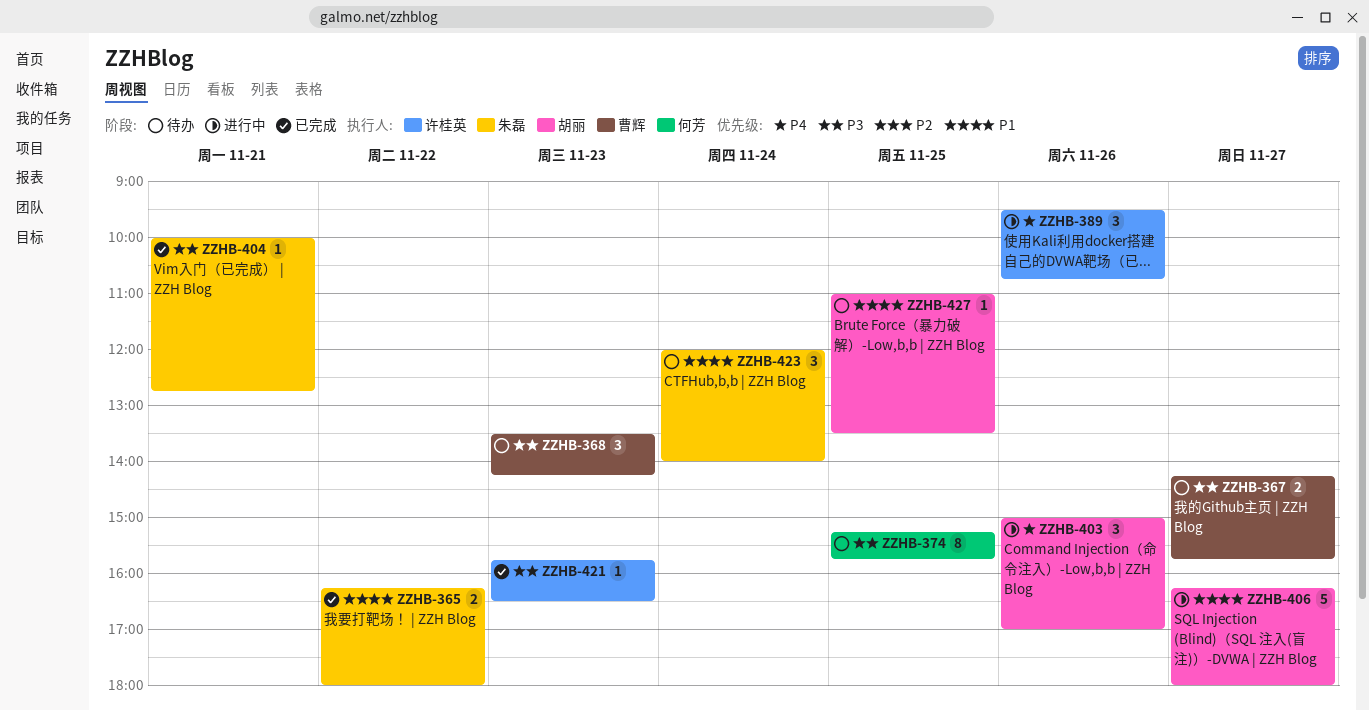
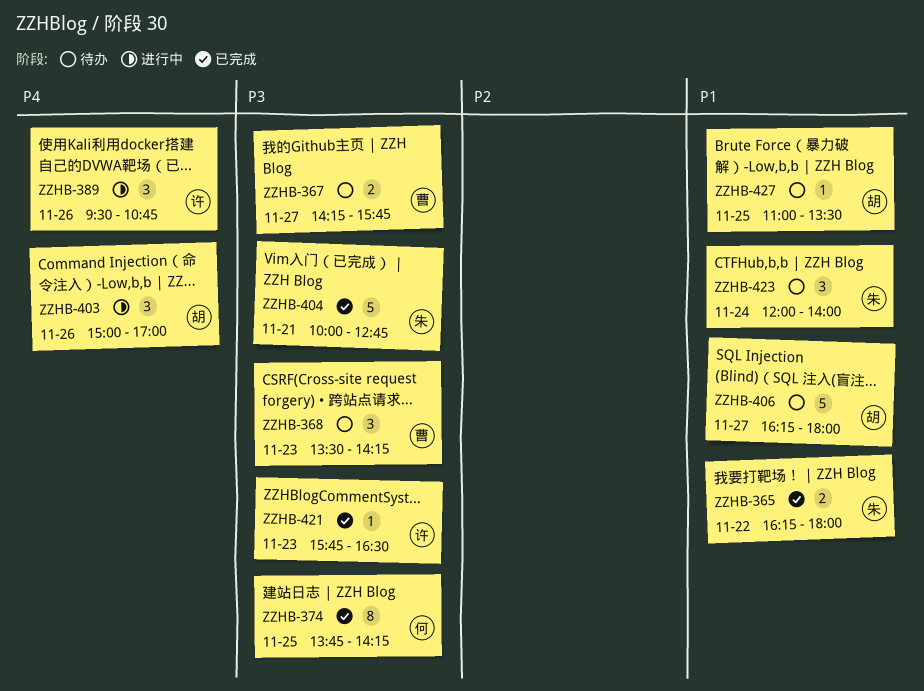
ZZHB-374, status: 待办 -> 已完成
ZZHB-374, begins: 15:15 -> 13:45
ZZHB-374, ends: 15:45 -> 14:15
ZZHB-404, estimate: 1 -> 5
ZZHB-406, status: 进行中 -> 待办

